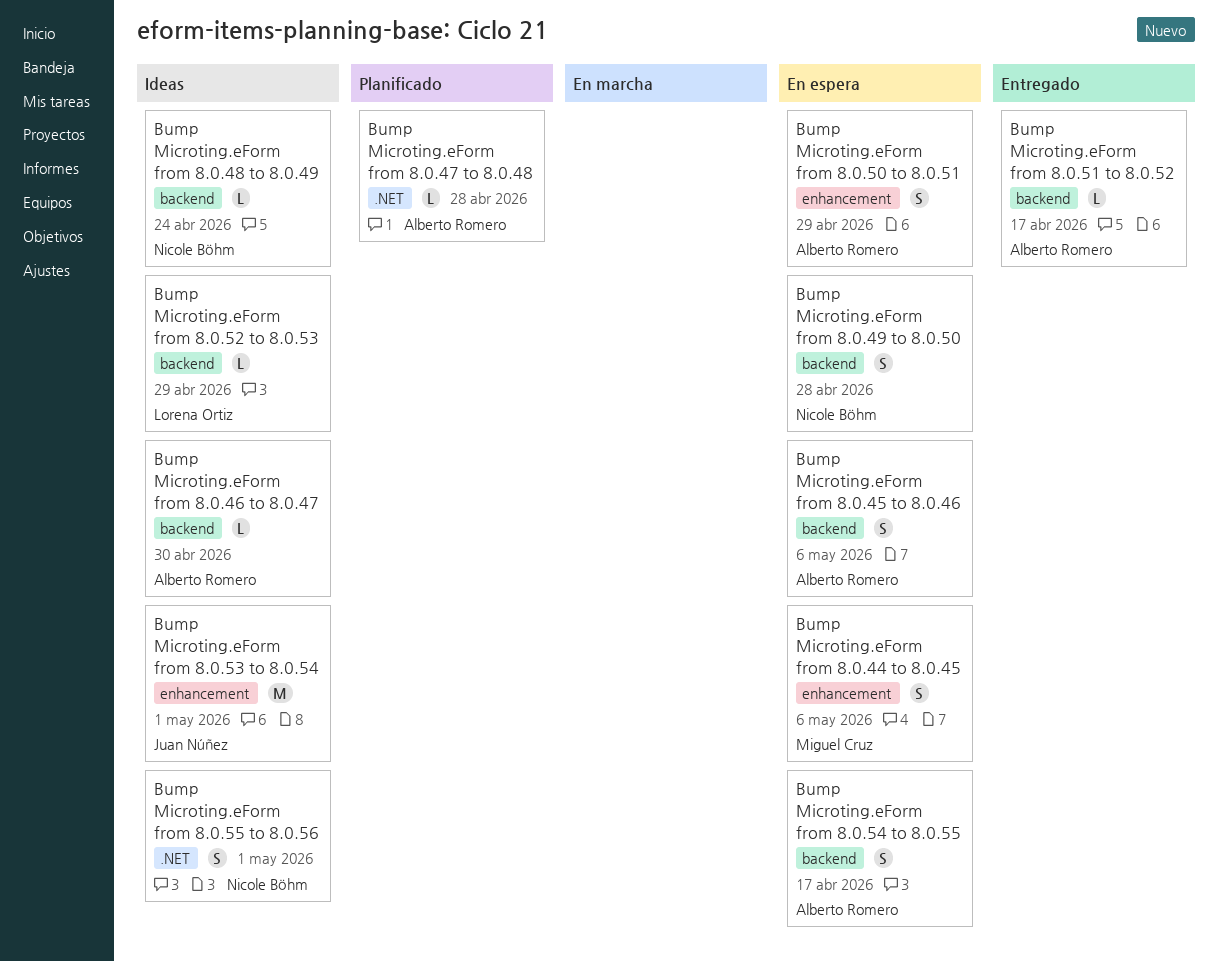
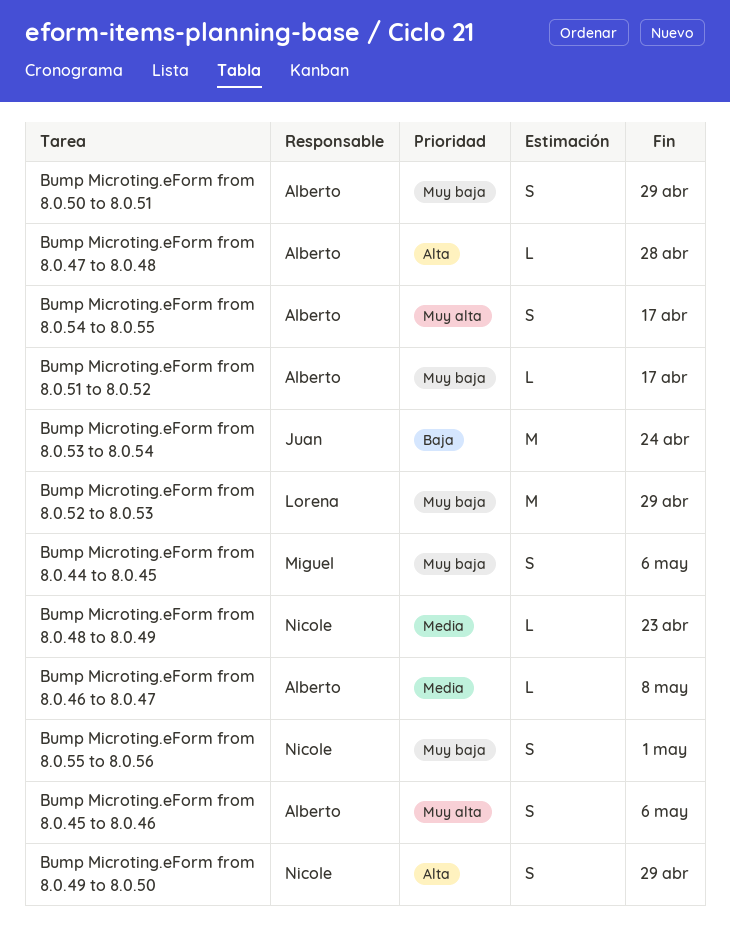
Bump Microting.eForm from 8.0.46 to 8.0.47, due: Apr 30 -> May 8
Bump Microting.eForm from 8.0.48 to 8.0.49, due: Apr 24 -> Apr 23
Bump Microting.eForm from 8.0.49 to 8.0.50, due: Apr 28 -> Apr 29
Bump Microting.eForm from 8.0.52 to 8.0.53, estimate: L -> M
Bump Microting.eForm from 8.0.53 to 8.0.54, due: May 1 -> Apr 24

